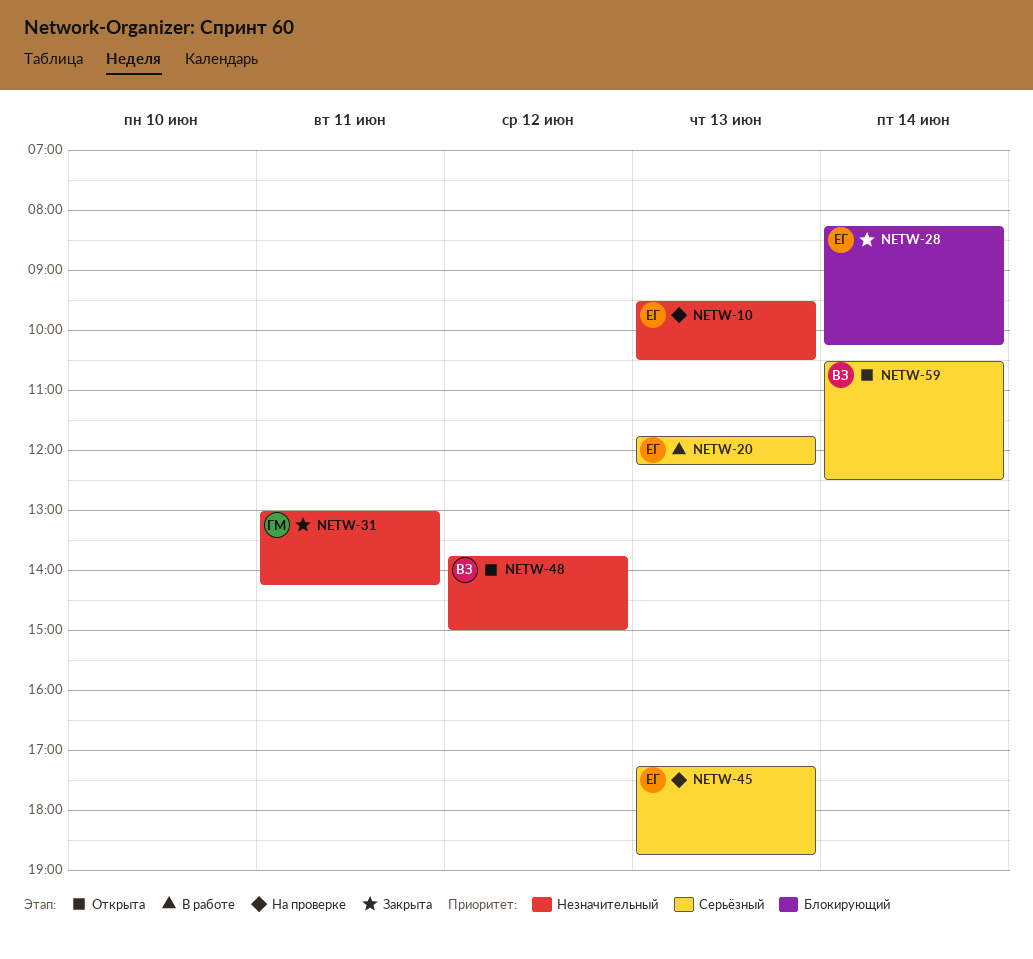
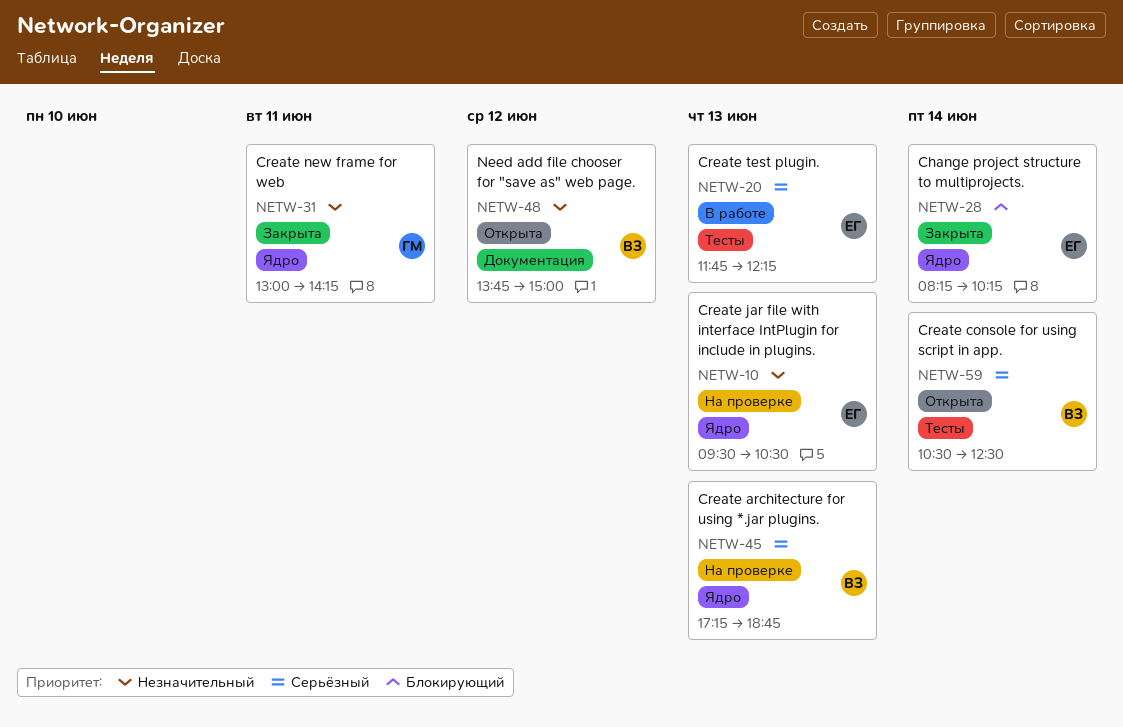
NETW-45, owner: ЕГ -> ВЗ

